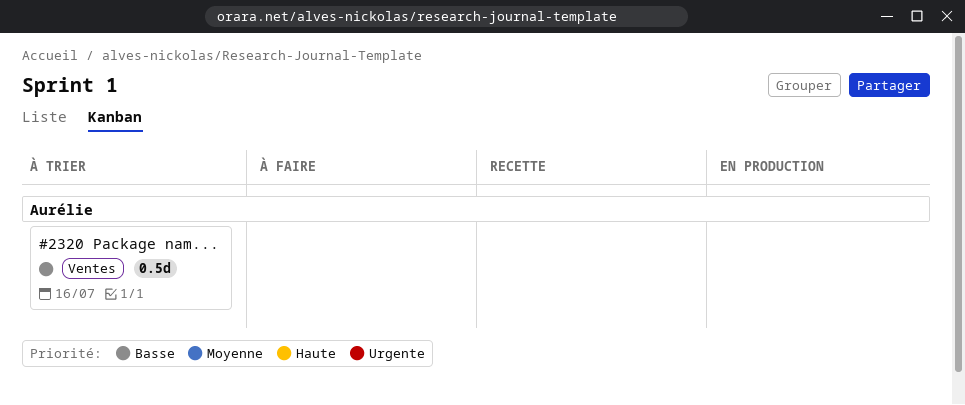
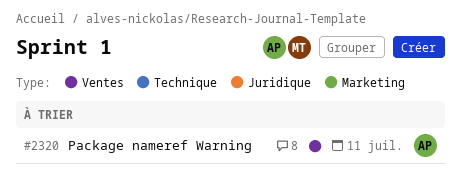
#2320, due: Jul 16 -> Jul 11

